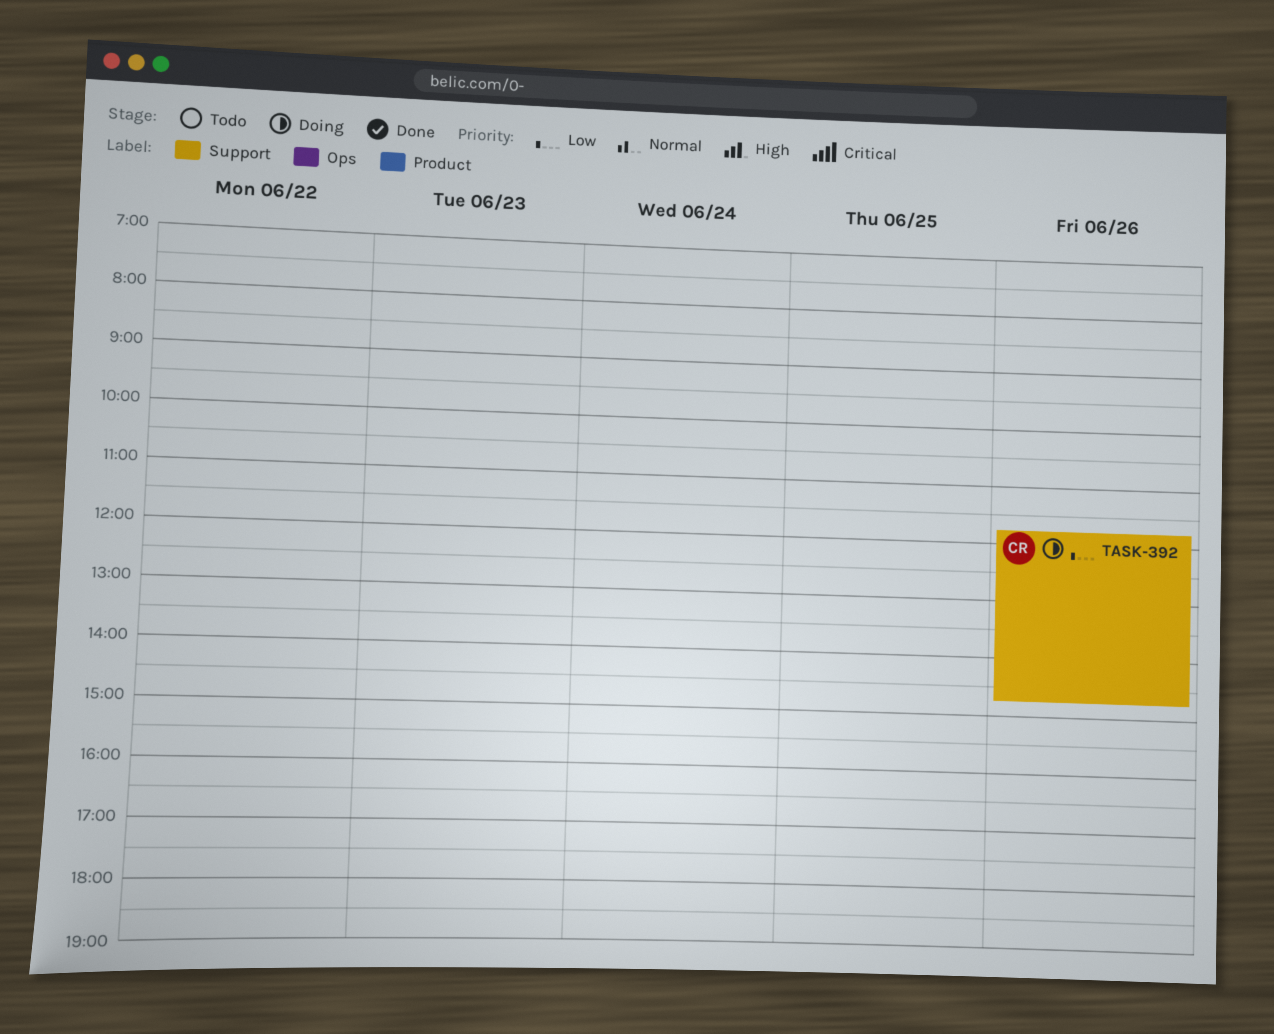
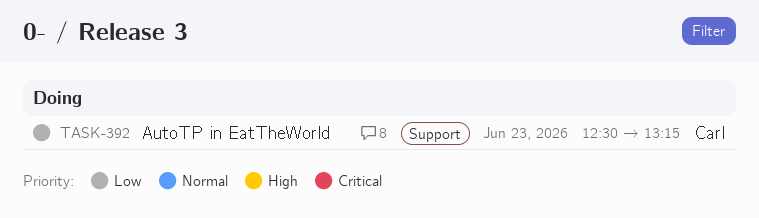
TASK-392, day: Jun 26 -> Jun 23
TASK-392, begins: 11:45 -> 12:30
TASK-392, ends: 14:45 -> 13:15

